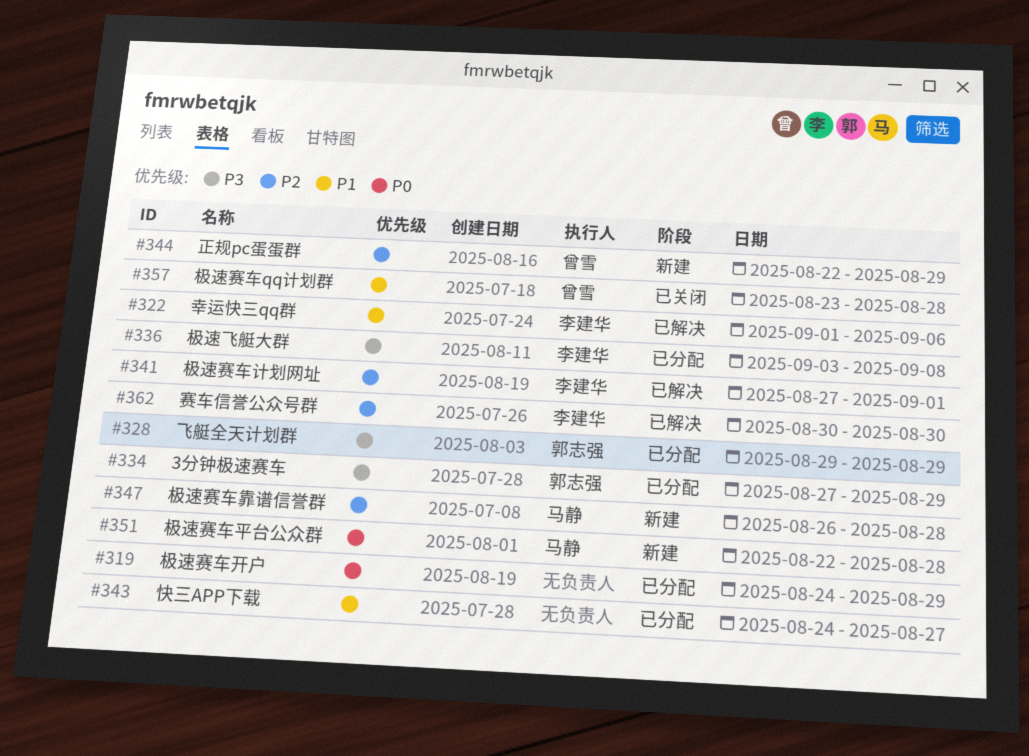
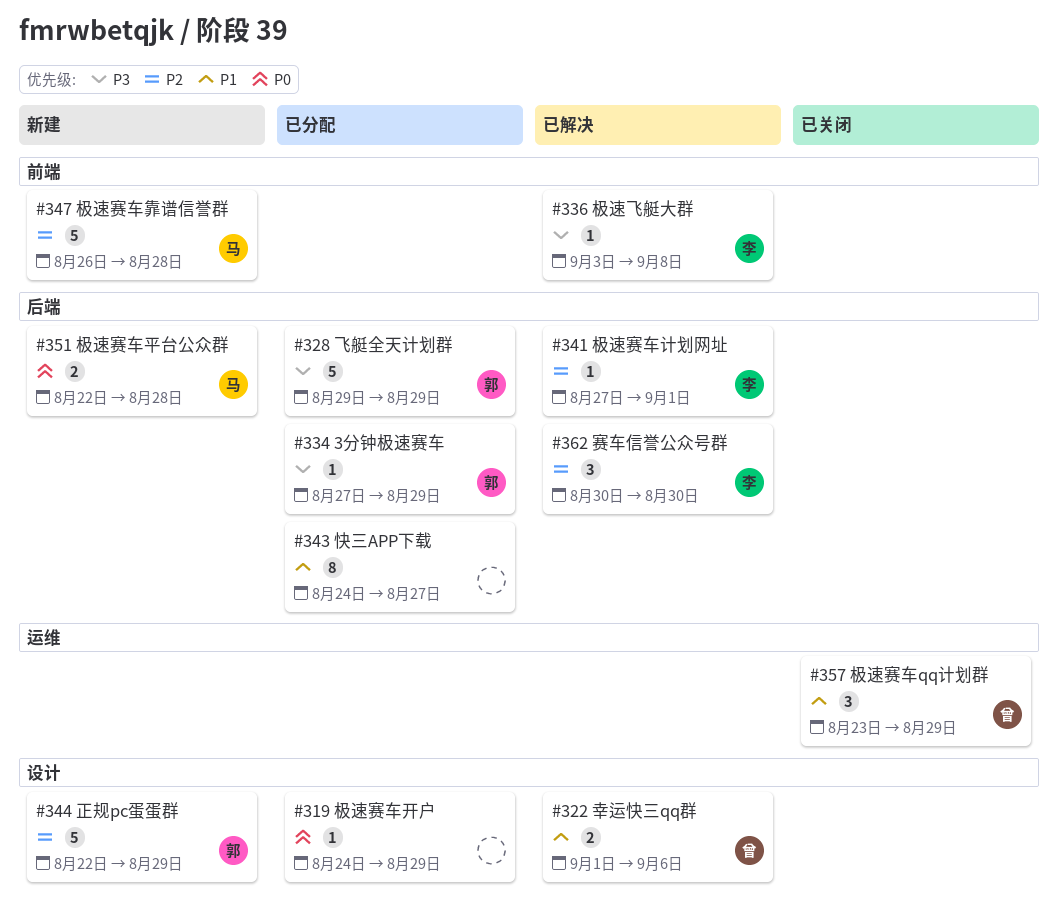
#322, owner: 李建华 -> 曾雪
#336, status: 已分配 -> 已解决
#344, owner: 曾雪 -> 郭志强
#357, due: Aug 28 -> Aug 29

